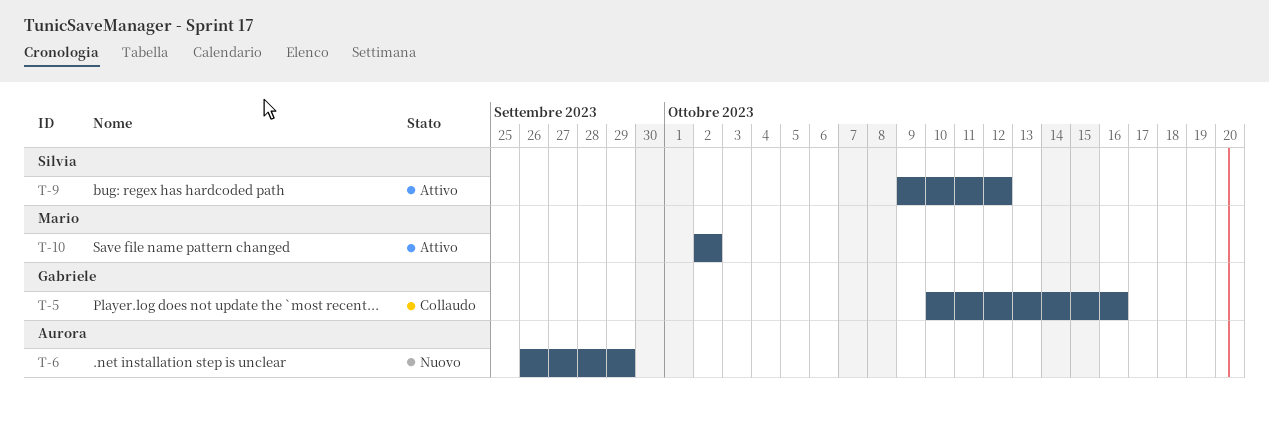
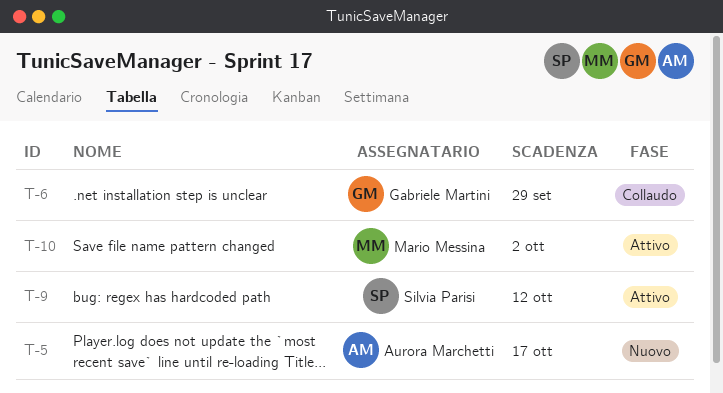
T-5, status: Collaudo -> Nuovo
T-5, owner: Gabriele Martini -> Aurora Marchetti
T-5, due: Oct 16 -> Oct 17
T-6, status: Nuovo -> Collaudo
T-6, owner: Aurora Marchetti -> Gabriele Martini

